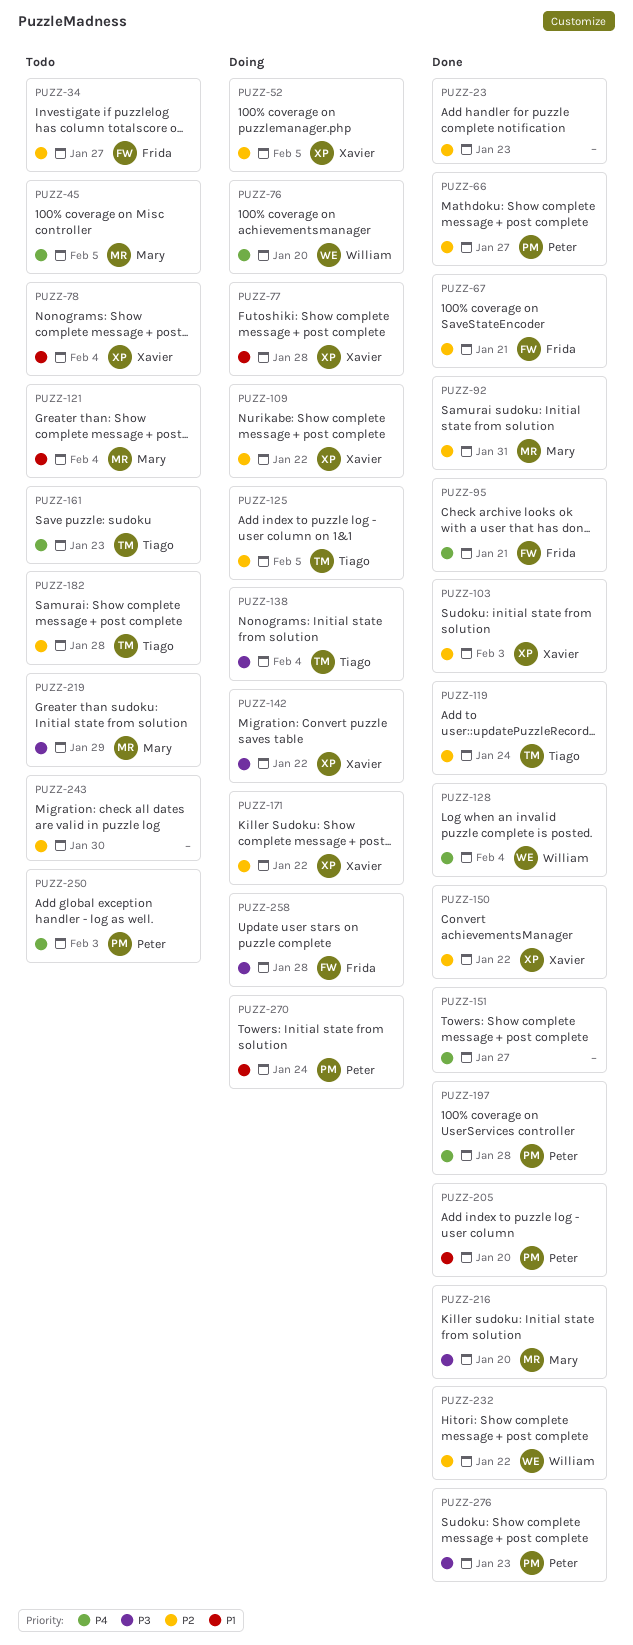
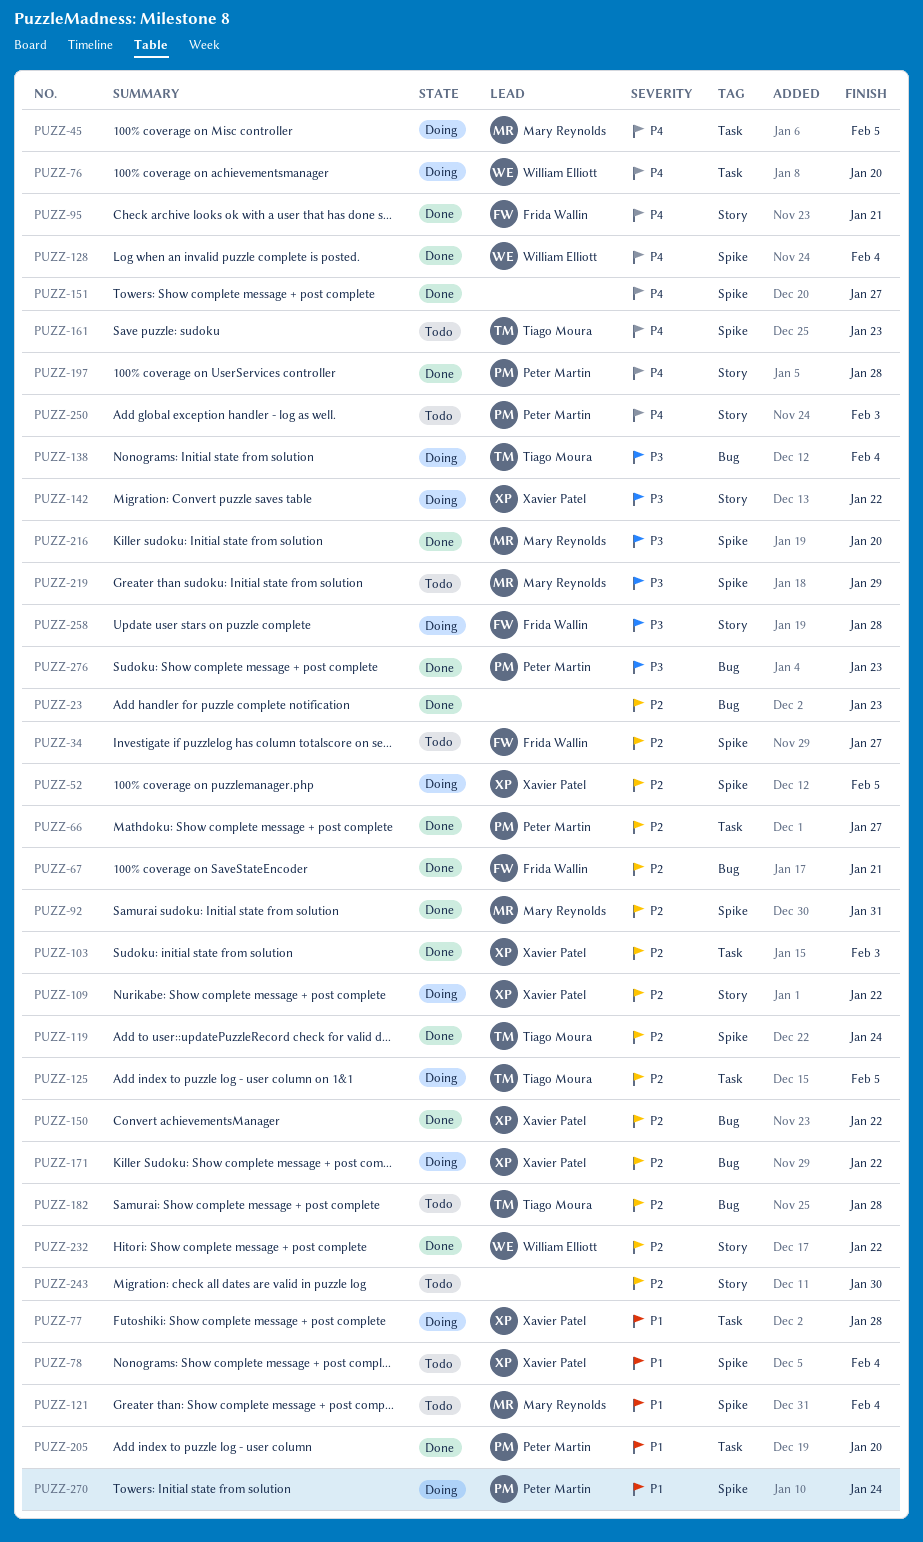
PUZZ-45, status: Todo -> Doing

